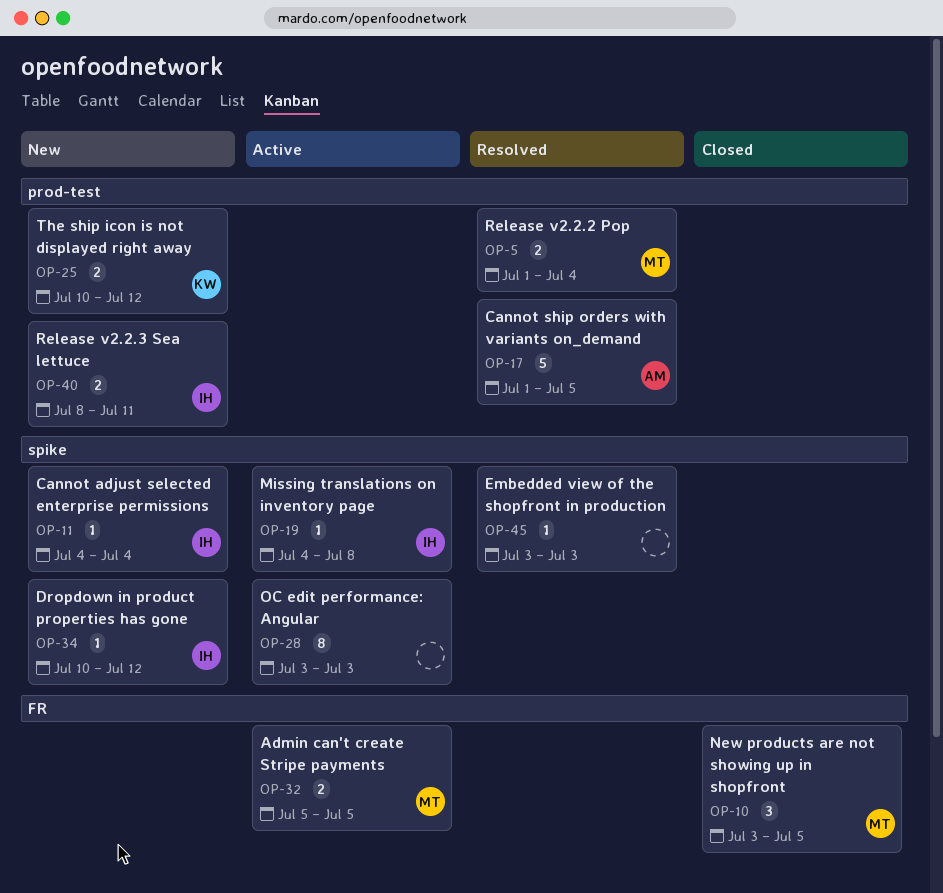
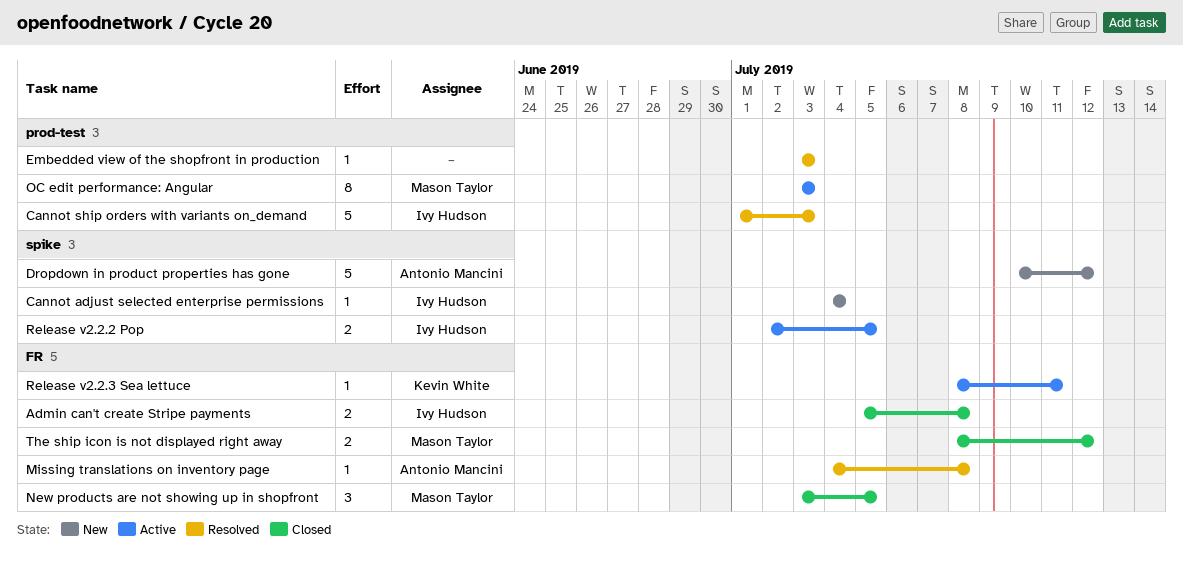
Admin can't create Stripe payments, status: Active -> Closed
Admin can't create Stripe payments, owner: Mason Taylor -> Ivy Hudson
Admin can't create Stripe payments, due: Jul 5 -> Jul 8
Cannot ship orders with variants on_demand, owner: Antonio Mancini -> Ivy Hudson
Cannot ship orders with variants on_demand, due: Jul 5 -> Jul 3
Dropdown in product properties has gone, owner: Ivy Hudson -> Antonio Mancini
Dropdown in product properties has gone, estimate: 1 -> 5
Embedded view of the shopfront in production, label: spike -> prod-test
Missing translations on inventory page, status: Active -> Resolved
Missing translations on inventory page, owner: Ivy Hudson -> Antonio Mancini
Missing translations on inventory page, label: spike -> FR
OC edit performance: Angular, owner: none -> Mason Taylor
OC edit performance: Angular, label: spike -> prod-test
Release v2.2.2 Pop, status: Resolved -> Active
Release v2.2.2 Pop, owner: Mason Taylor -> Ivy Hudson
Release v2.2.2 Pop, label: prod-test -> spike
Release v2.2.2 Pop, start: Jul 1 -> Jul 2
Release v2.2.2 Pop, due: Jul 4 -> Jul 5
Release v2.2.3 Sea lettuce, status: New -> Active
Release v2.2.3 Sea lettuce, owner: Ivy Hudson -> Kevin White
Release v2.2.3 Sea lettuce, label: prod-test -> FR
Release v2.2.3 Sea lettuce, estimate: 2 -> 1
The ship icon is not displayed right away, status: New -> Closed
The ship icon is not displayed right away, owner: Kevin White -> Mason Taylor
The ship icon is not displayed right away, label: prod-test -> FR
The ship icon is not displayed right away, start: Jul 10 -> Jul 8

